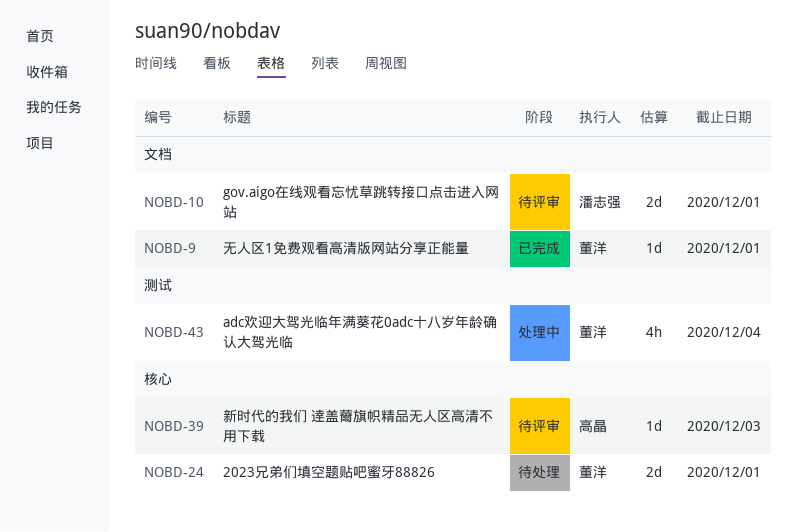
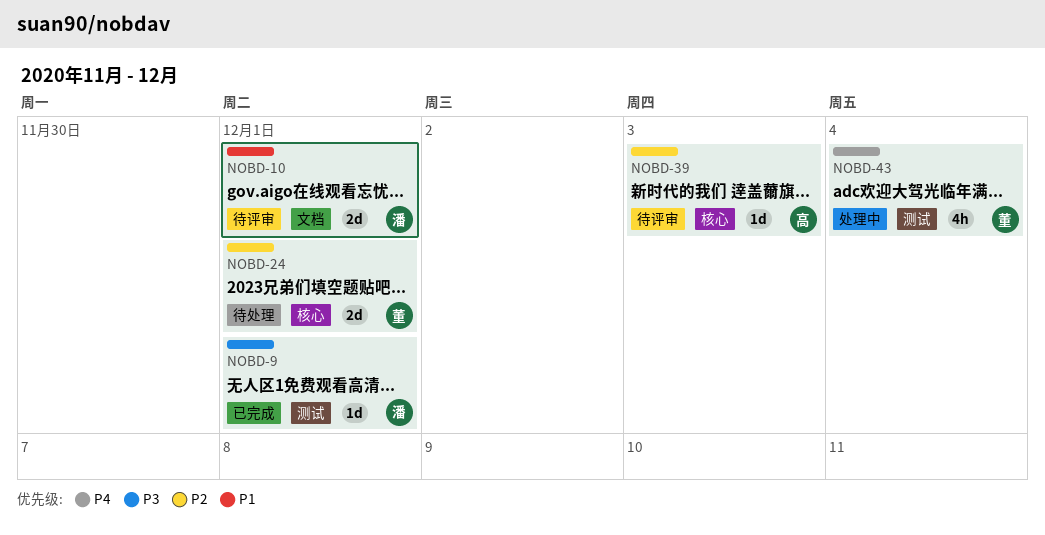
NOBD-9, owner: 董洋 -> 潘志强
NOBD-9, label: 文档 -> 测试

